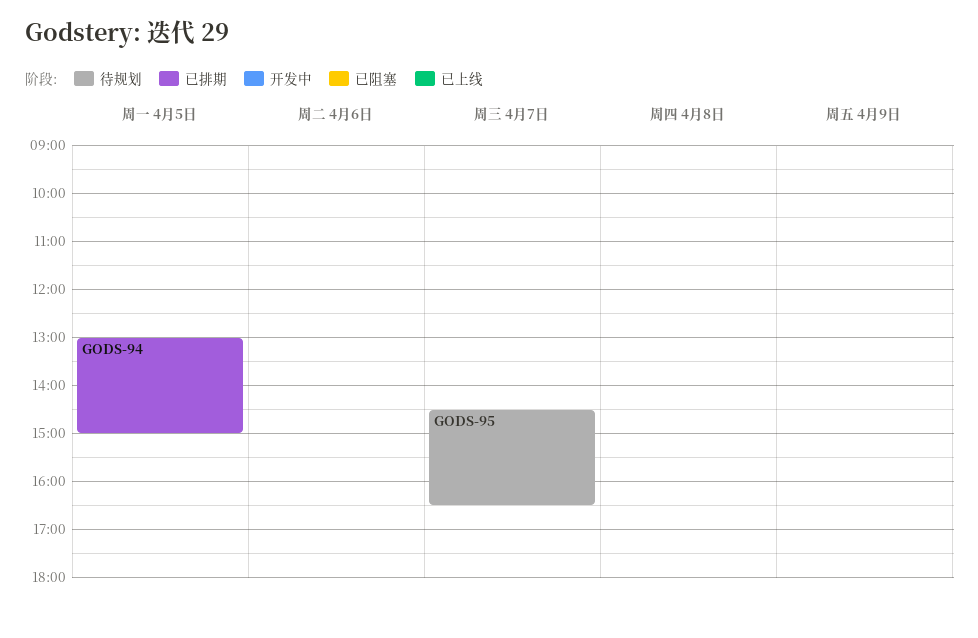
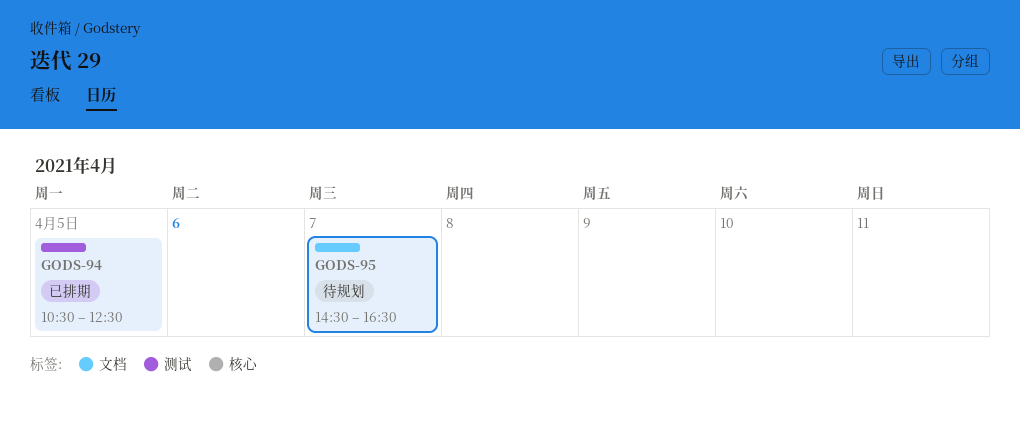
GODS-94, begins: 13:00 -> 10:30
GODS-94, ends: 15:00 -> 12:30

